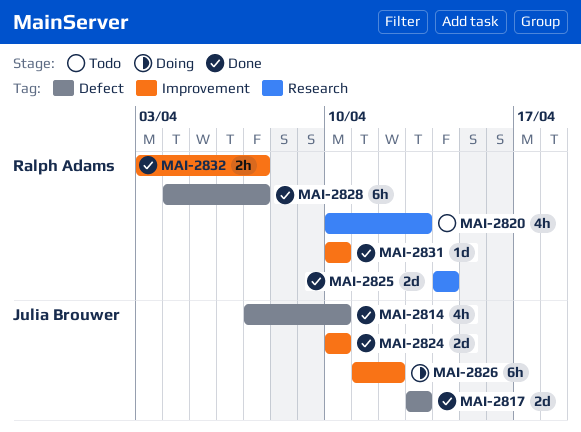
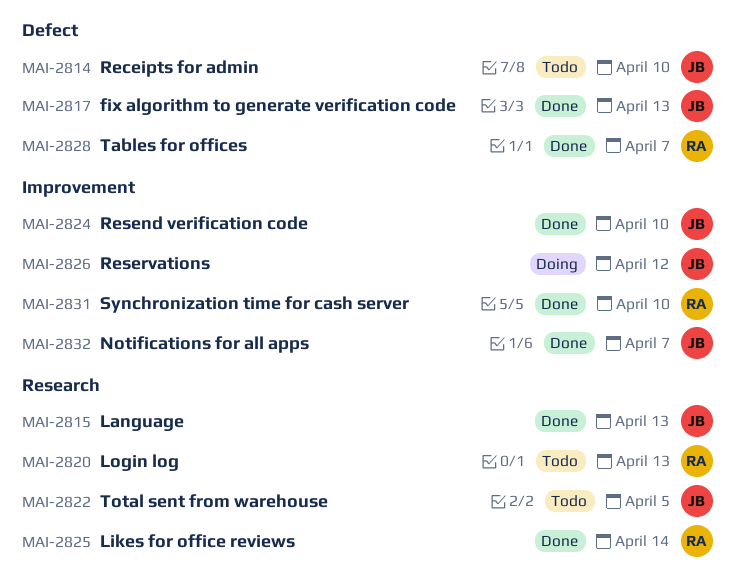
MAI-2814, status: Done -> Todo
MAI-2815: none -> present
MAI-2822: none -> present
MAI-2832, owner: Ralph Adams -> Julia Brouwer

